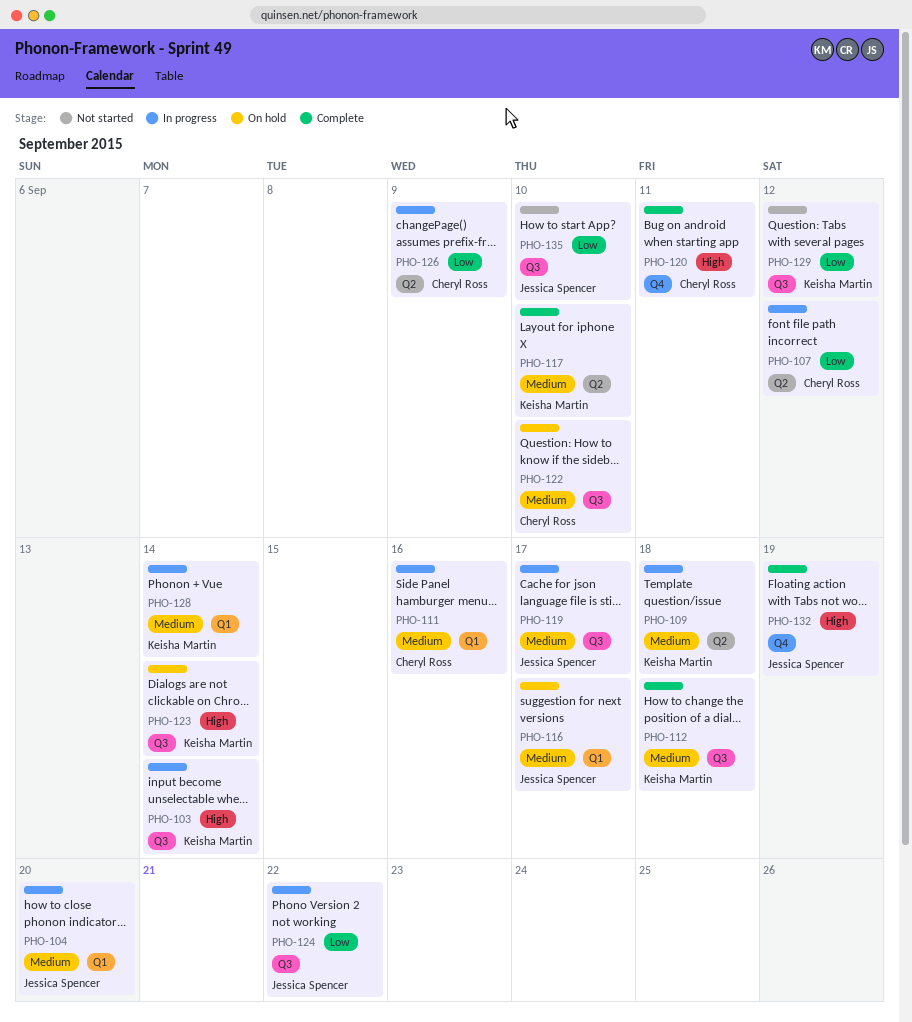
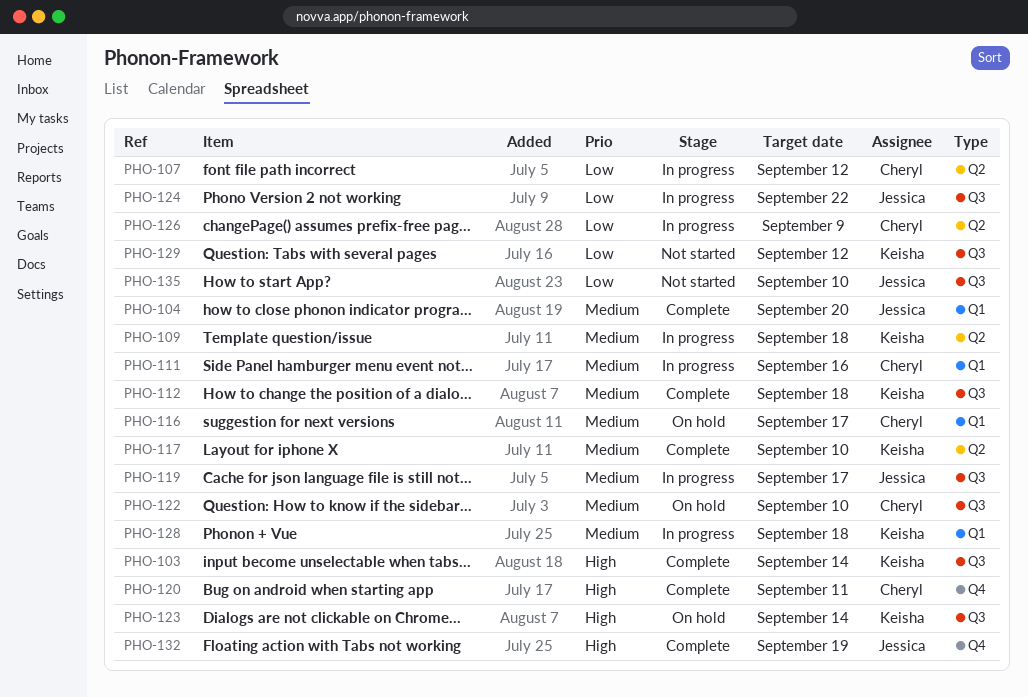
PHO-103, status: In progress -> Complete
PHO-104, status: In progress -> Complete
PHO-116, owner: Jessica Spencer -> Cheryl Ross
PHO-128, due: Sep 14 -> Sep 18

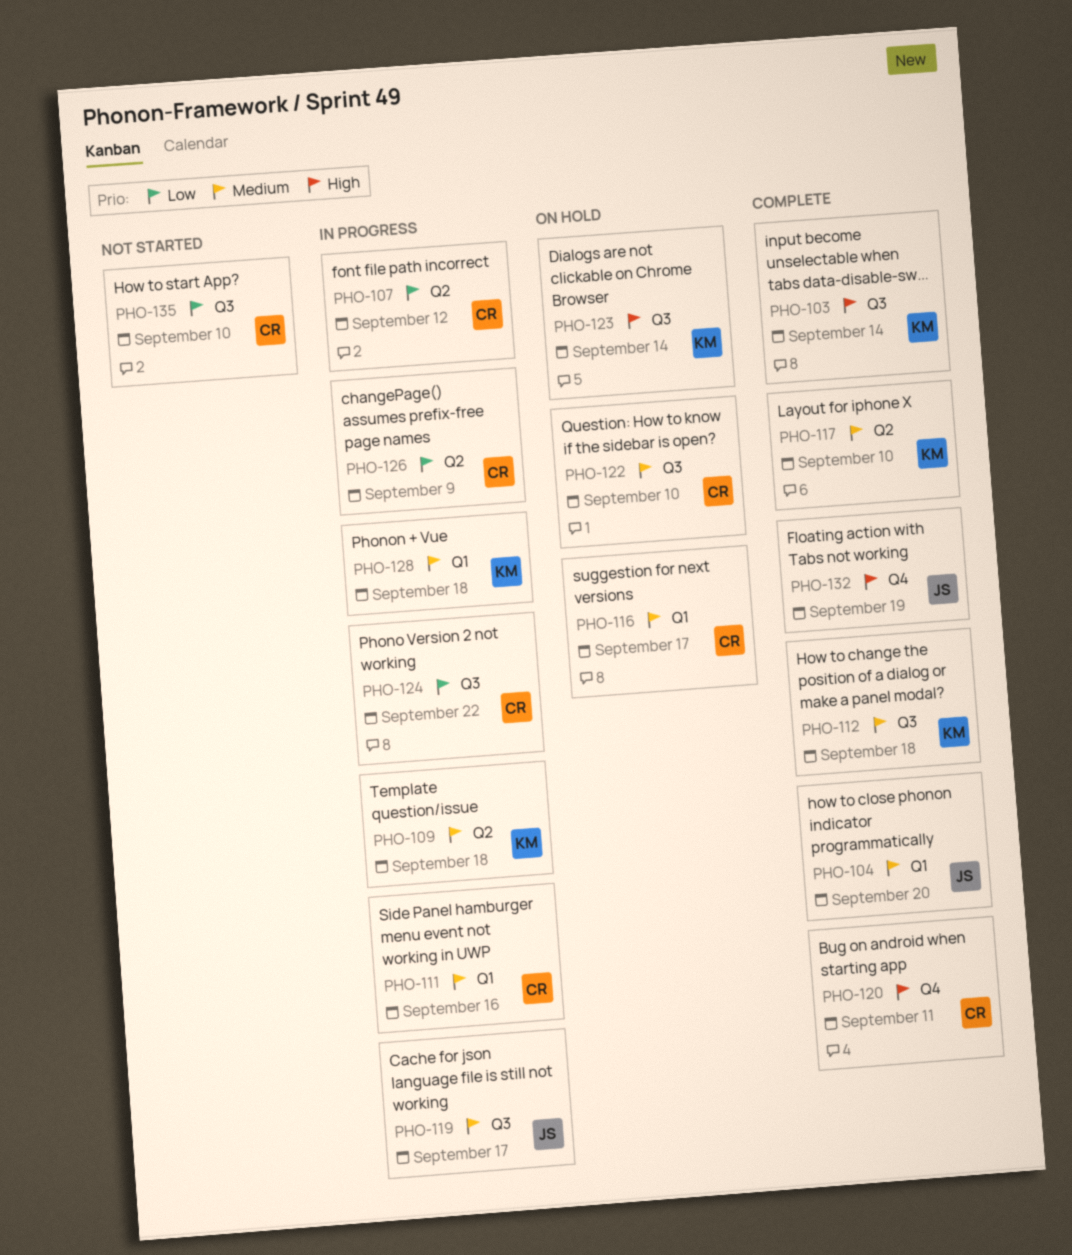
PHO-124, owner: Jessica -> Cheryl
PHO-129: present -> none
PHO-135, owner: Jessica -> Cheryl

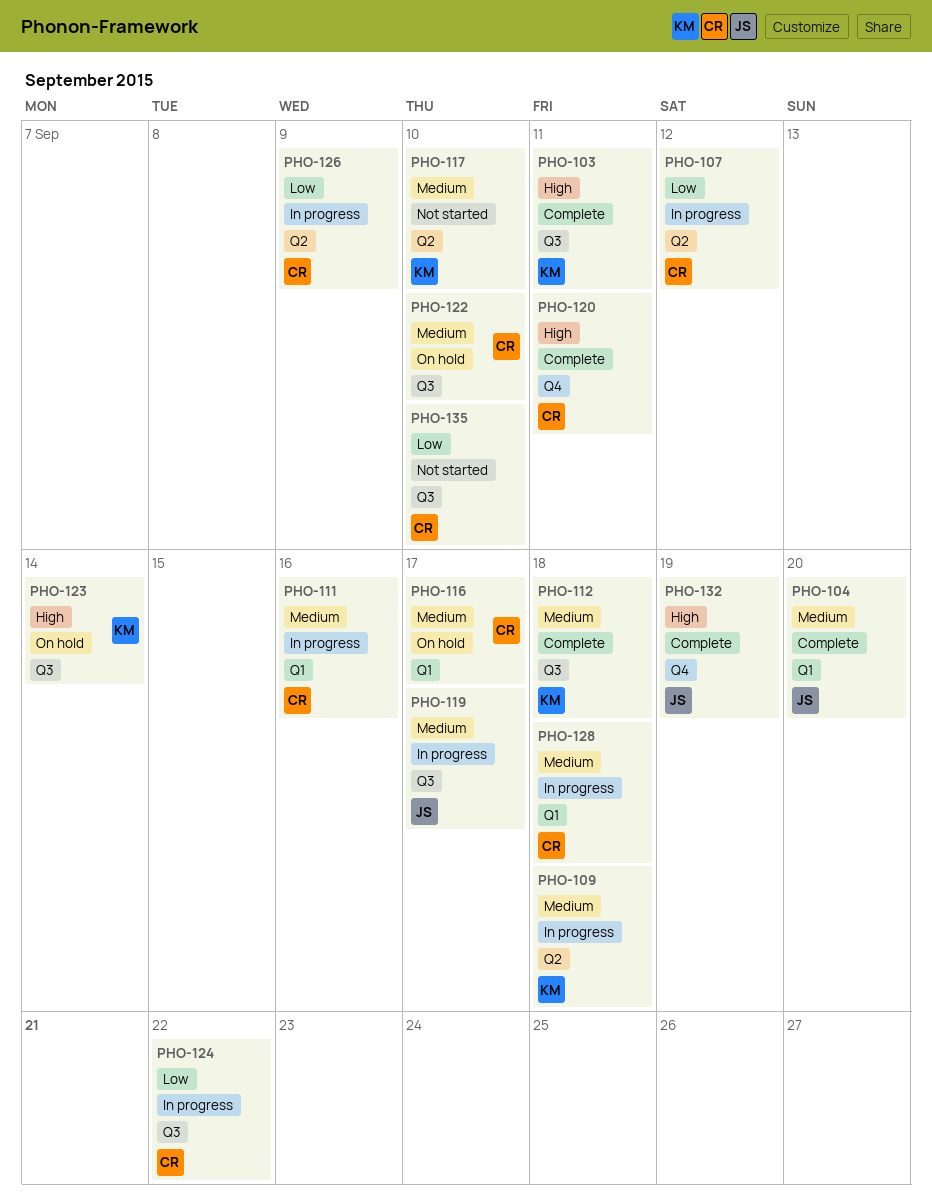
PHO-103, due: Sep 14 -> Sep 11
PHO-117, status: Complete -> Not started
PHO-128, owner: KM -> CR

